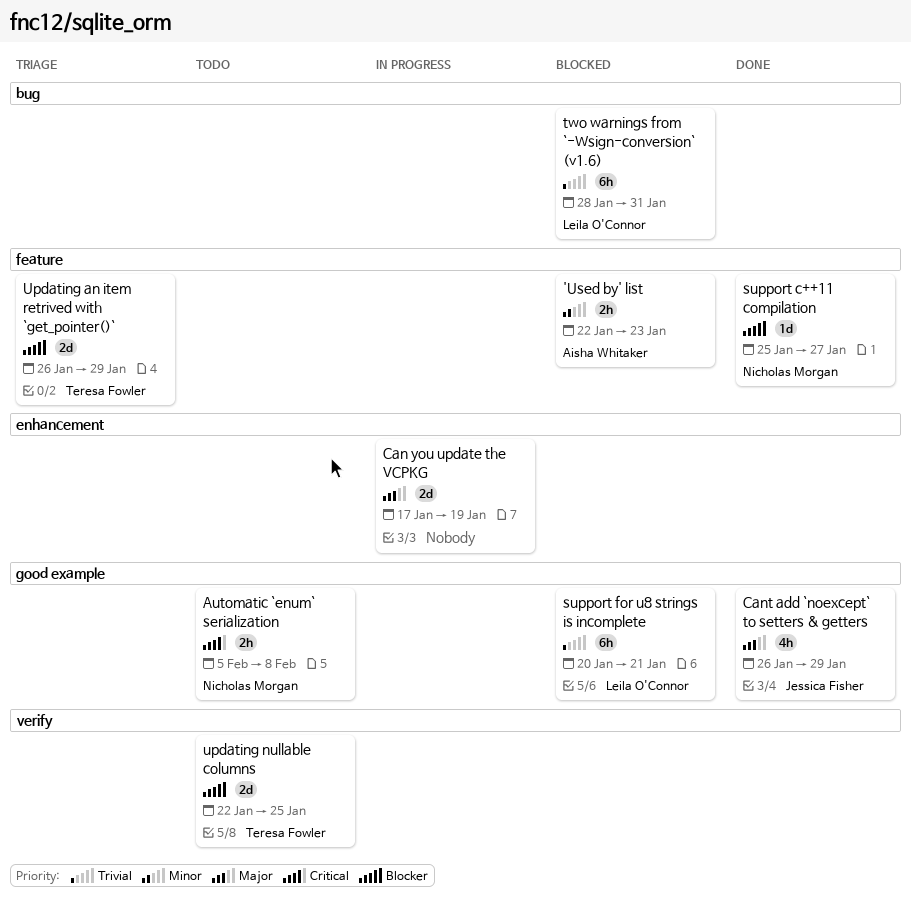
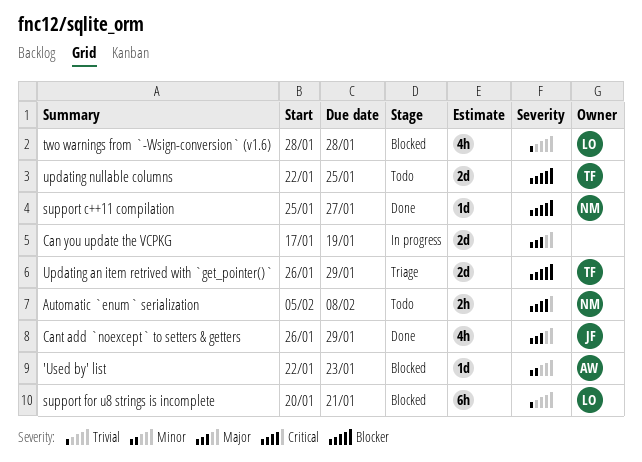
'Used by' list, estimate: 2h -> 1d
two warnings from `-Wsign-conversion` (v1.6), estimate: 6h -> 4h
two warnings from `-Wsign-conversion` (v1.6), due: Jan 31 -> Jan 28

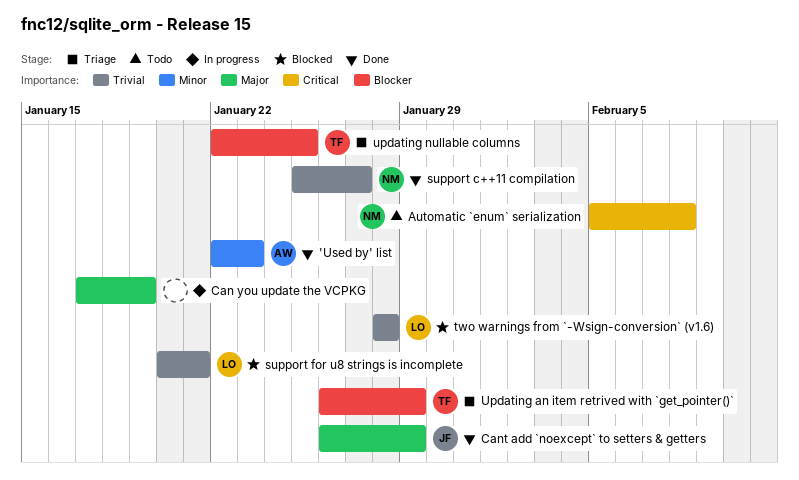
'Used by' list, status: Blocked -> Done
support c++11 compilation, priority: Blocker -> Trivial
updating nullable columns, status: Todo -> Triage

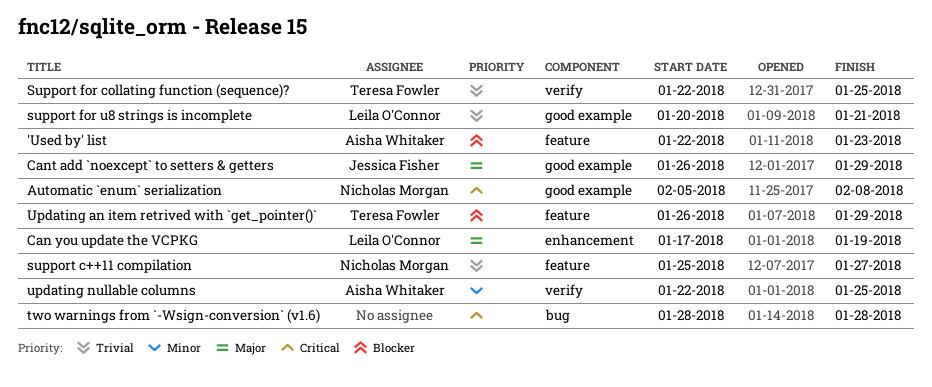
'Used by' list, priority: Minor -> Blocker
Can you update the VCPKG, owner: none -> Leila O'Connor
Support for collating function (sequence)?: none -> present
two warnings from `-Wsign-conversion` (v1.6), owner: Leila O'Connor -> none
two warnings from `-Wsign-conversion` (v1.6), priority: Trivial -> Critical
updating nullable columns, owner: Teresa Fowler -> Aisha Whitaker
updating nullable columns, priority: Blocker -> Minor

